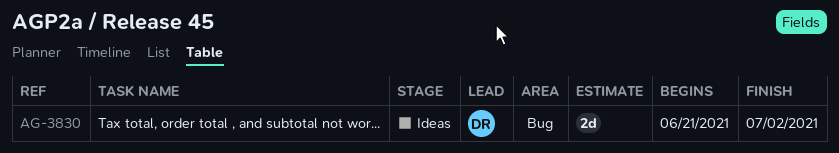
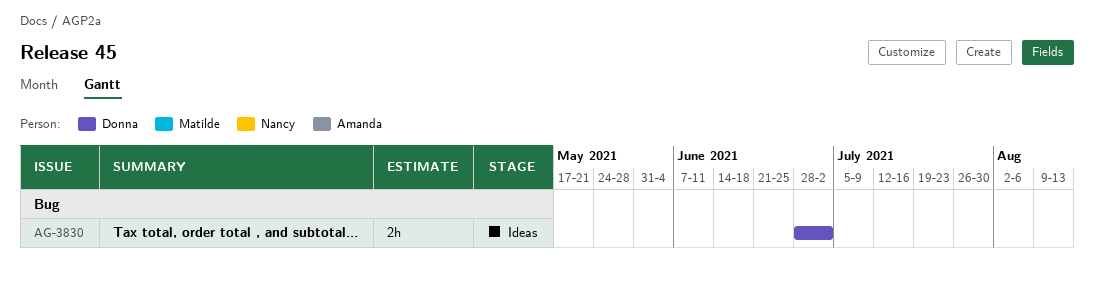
AG-3830, estimate: 2d -> 2h
AG-3830, start: Jun 21 -> Jun 28

